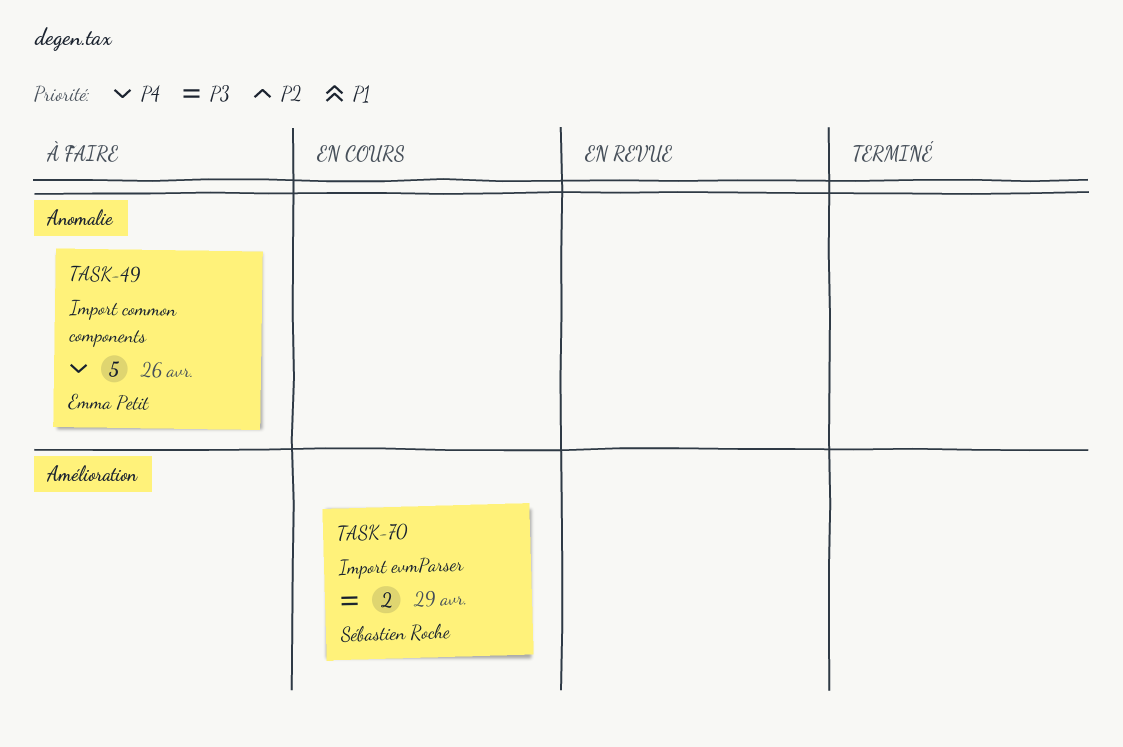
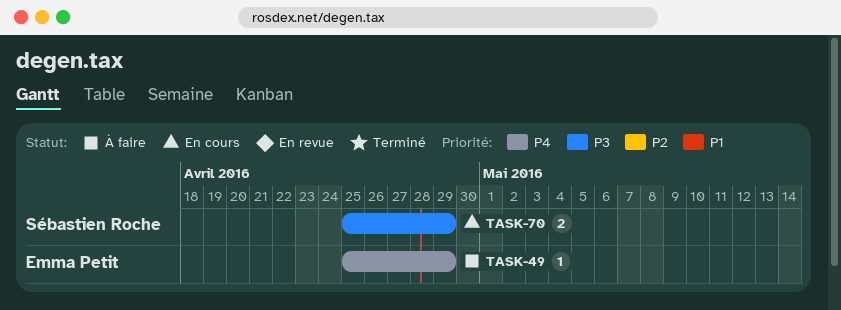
TASK-49, estimate: 5 -> 1
TASK-49, due: Apr 26 -> Apr 29

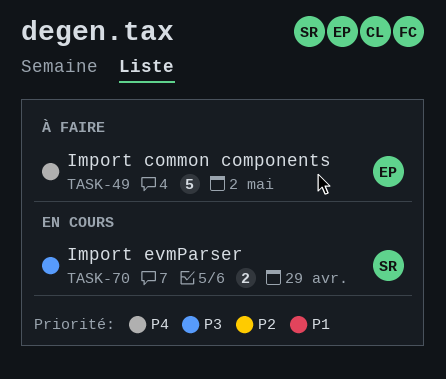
TASK-49, estimate: 1 -> 5
TASK-49, due: Apr 29 -> May 2

